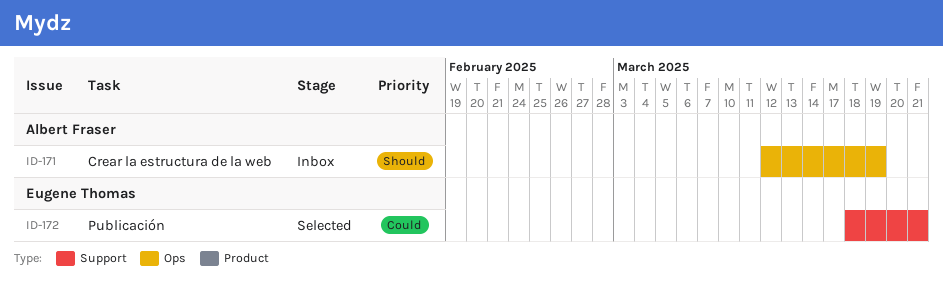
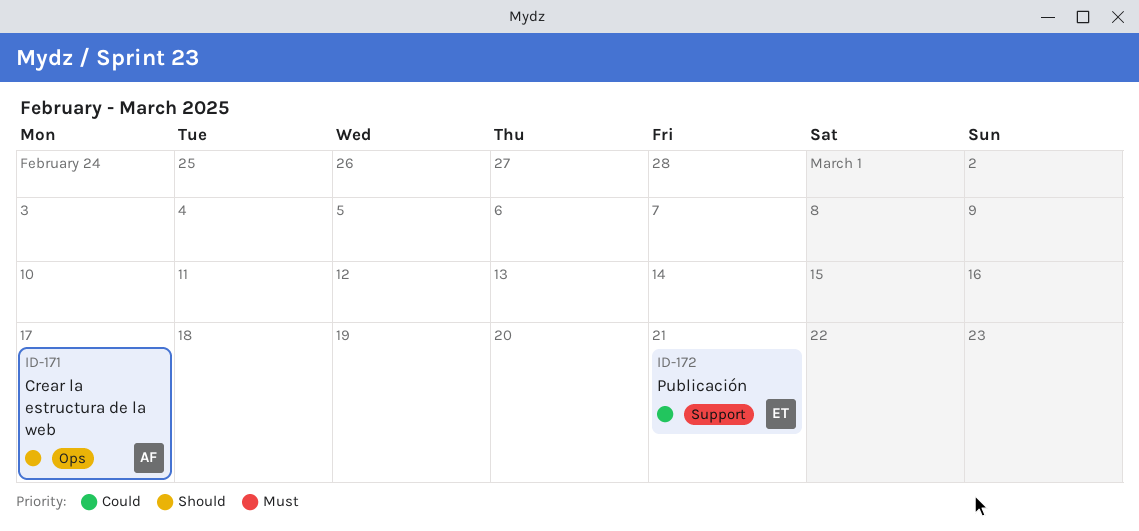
ID-171, due: Mar 19 -> Mar 17

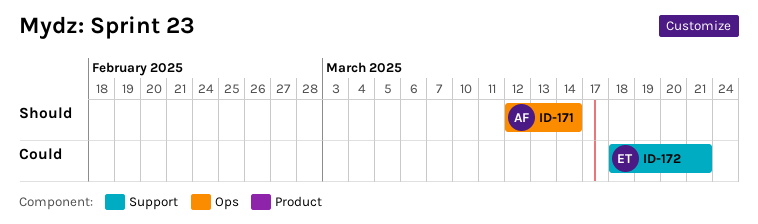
ID-171, due: Mar 17 -> Mar 14

